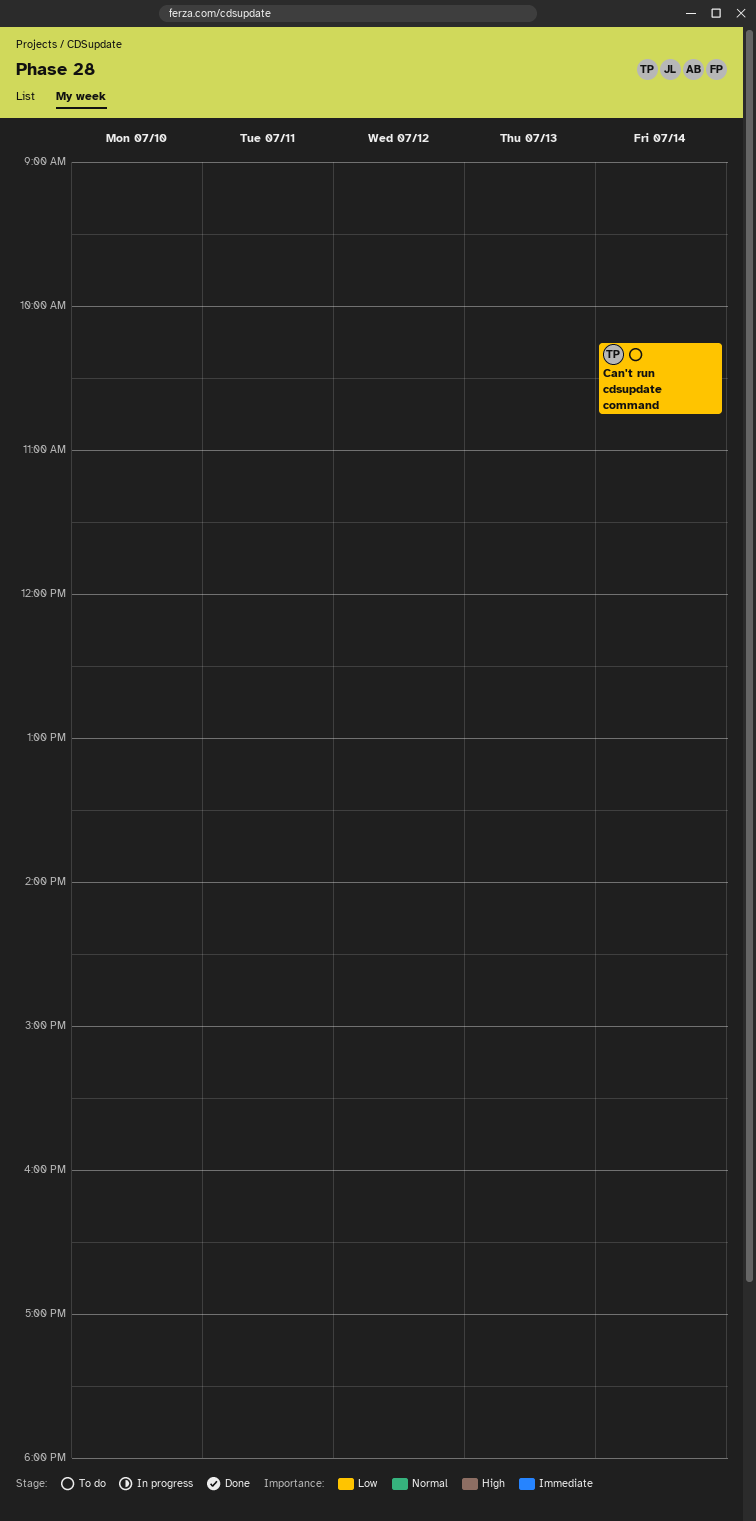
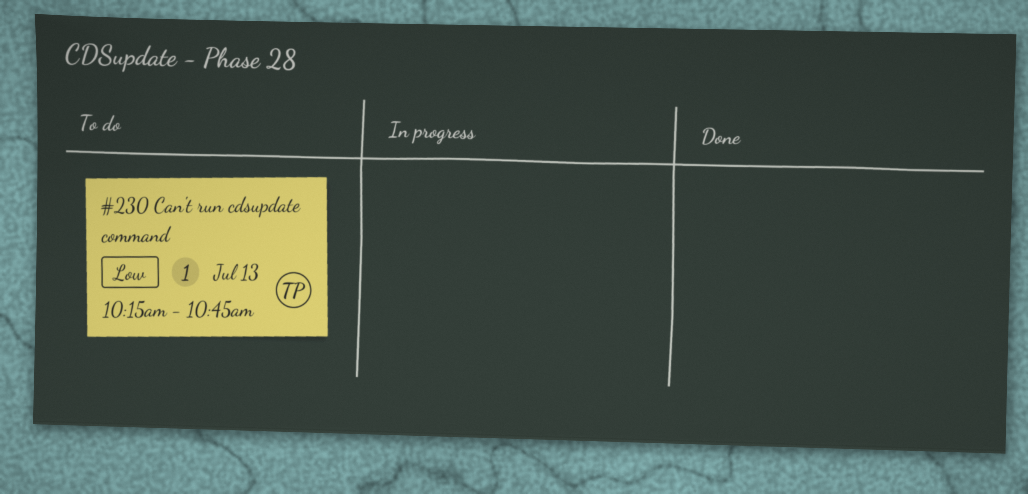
Can't run cdsupdate command, day: Jul 14 -> Jul 13

